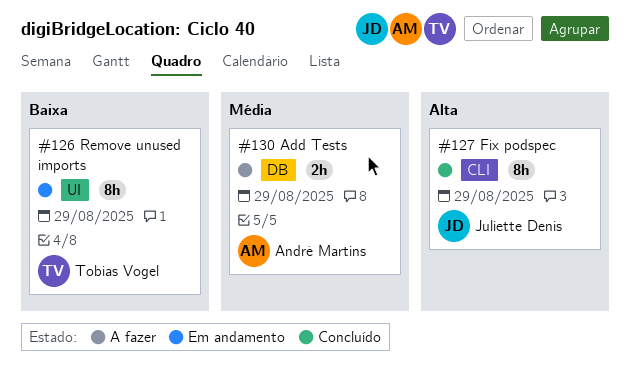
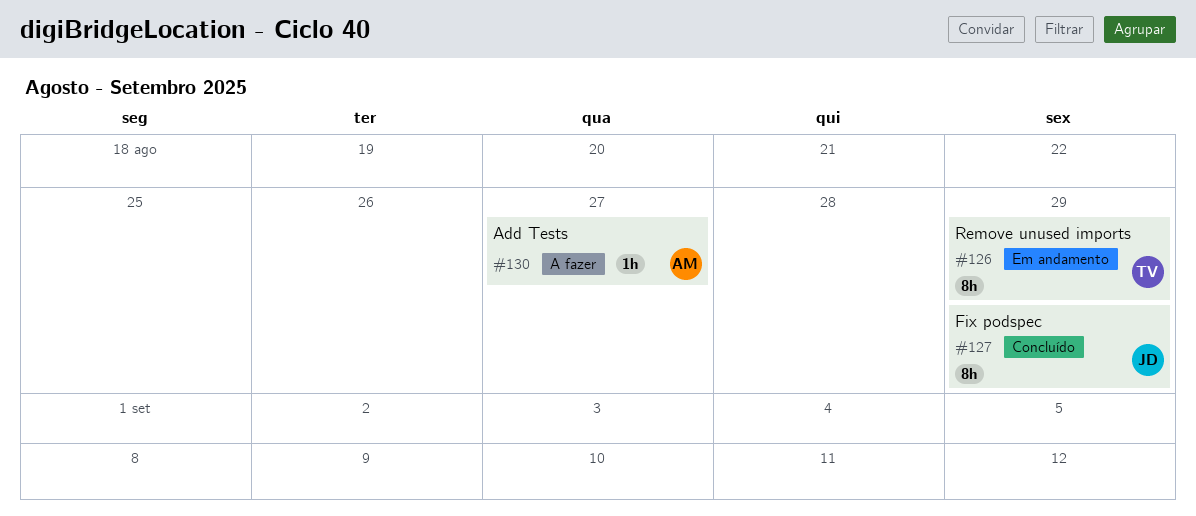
#130, estimate: 2h -> 1h
#130, due: Aug 29 -> Aug 27

